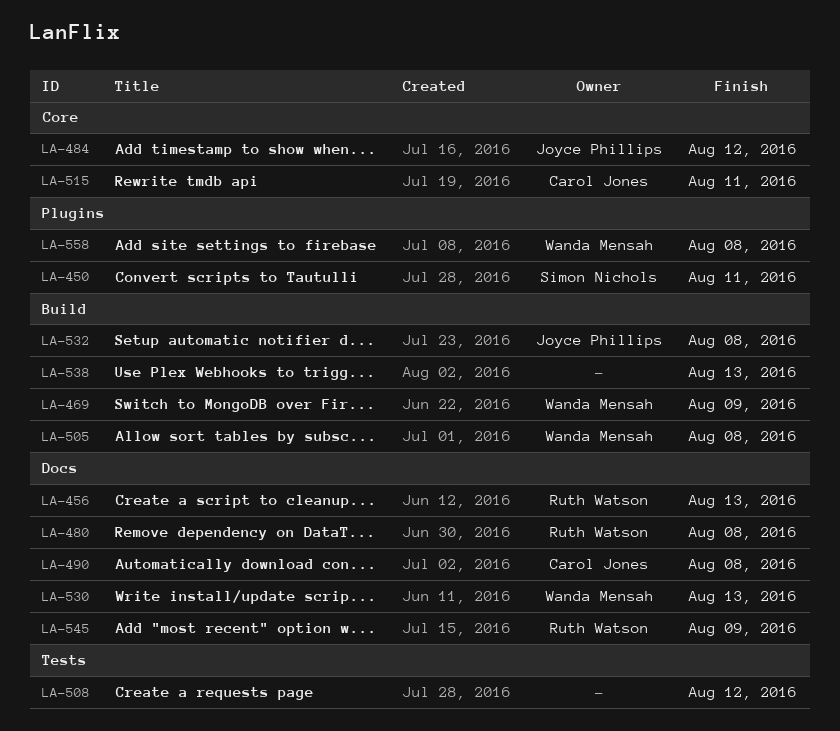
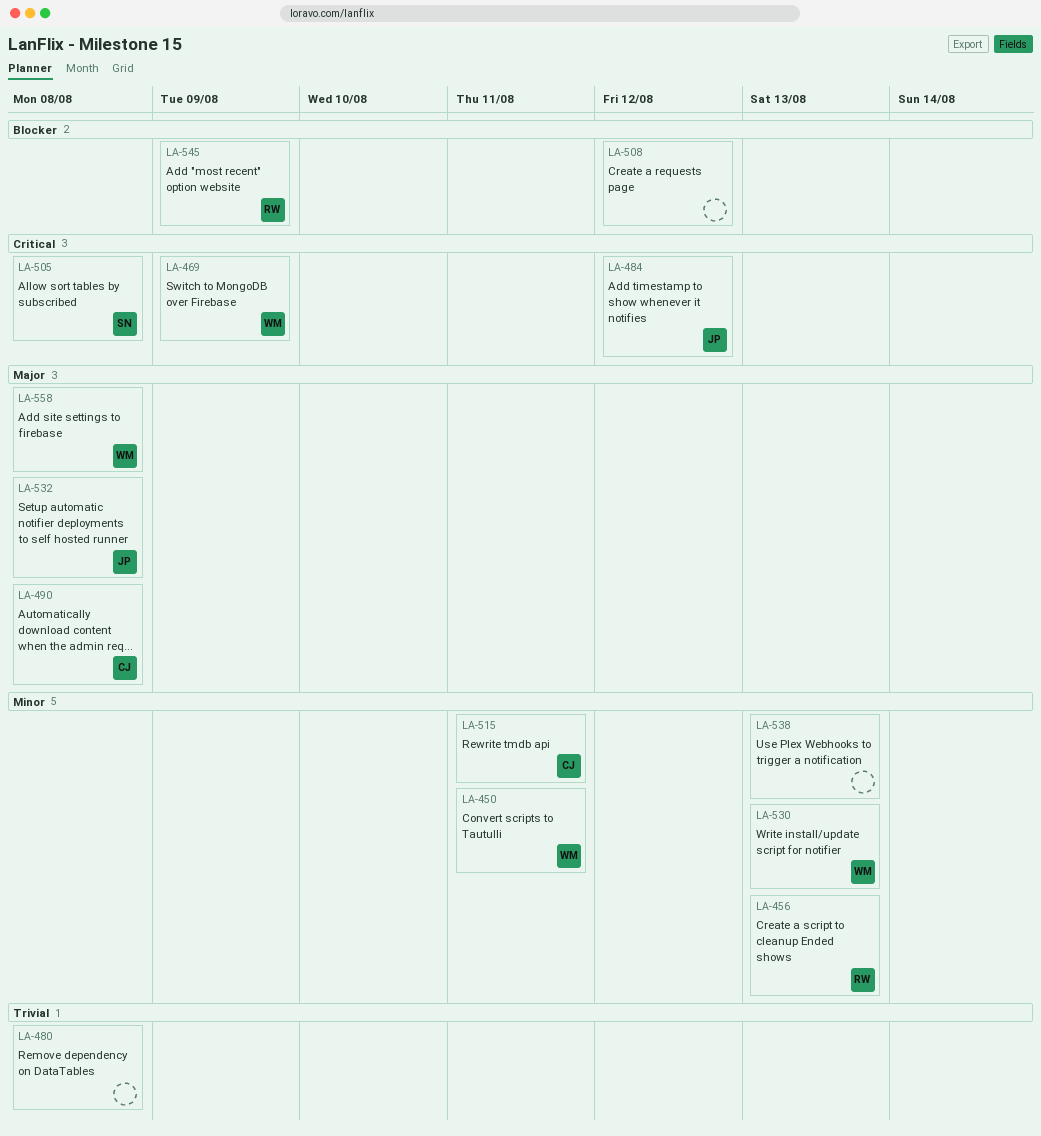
LA-450, owner: Simon Nichols -> Wanda Mensah
LA-480, owner: Ruth Watson -> none
LA-505, owner: Wanda Mensah -> Simon Nichols

